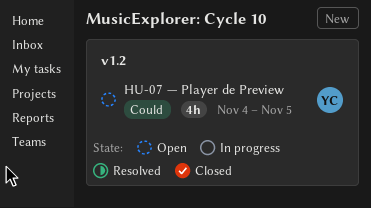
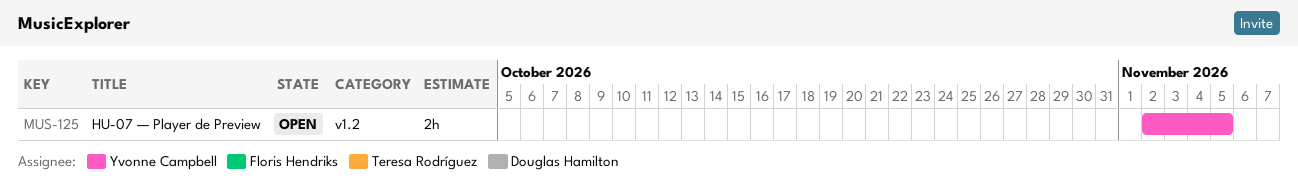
HU-07 — Player de Preview, estimate: 4h -> 2h
HU-07 — Player de Preview, start: Nov 4 -> Nov 2

